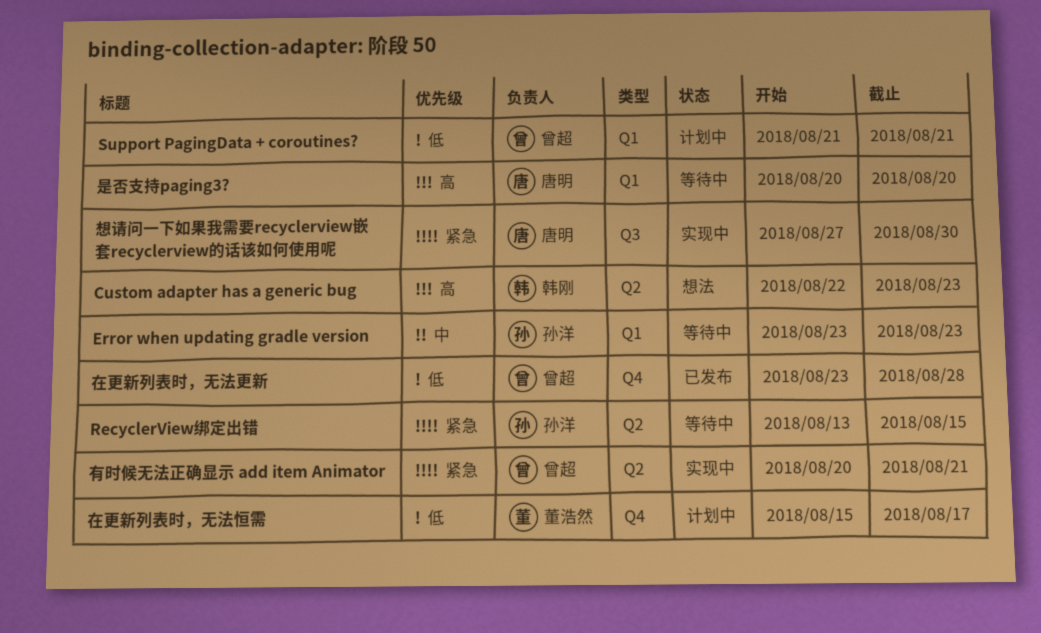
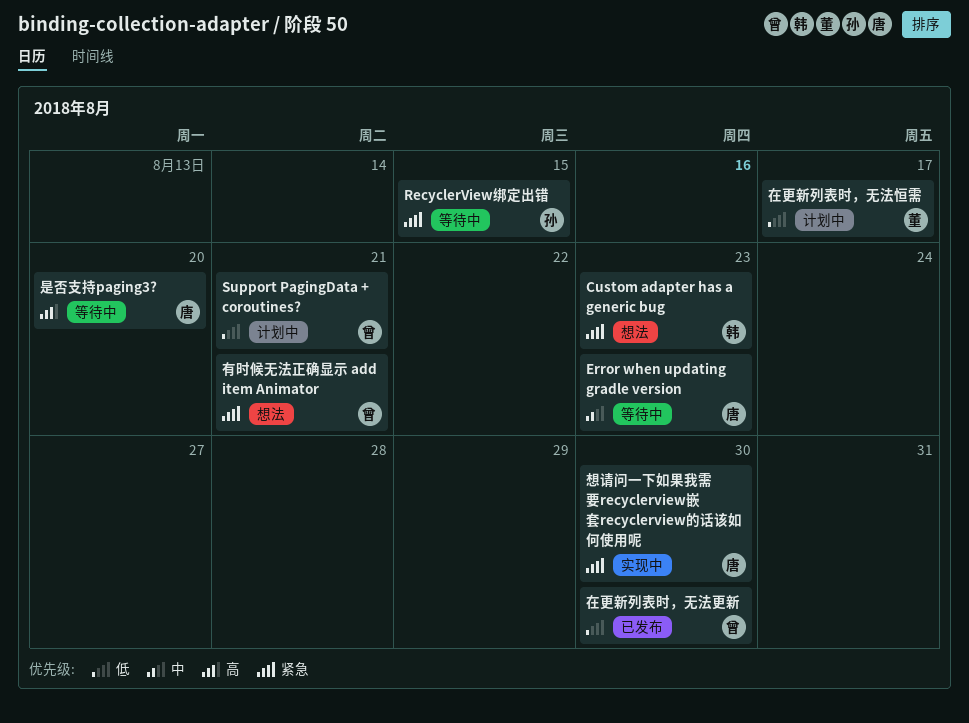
Custom adapter has a generic bug, priority: 高 -> 紧急
Error when updating gradle version, owner: 孙洋 -> 唐明
在更新列表时，无法更新, due: Aug 28 -> Aug 30
有时候无法正确显示 add item Animator, status: 实现中 -> 想法

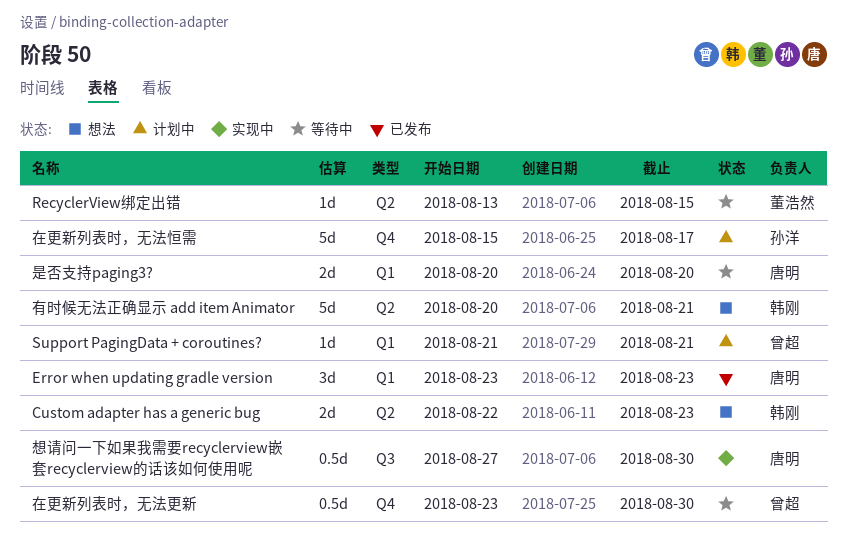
Error when updating gradle version, status: 等待中 -> 已发布
RecyclerView绑定出错, owner: 孙洋 -> 董浩然
在更新列表时，无法恒需, owner: 董浩然 -> 孙洋
在更新列表时，无法更新, status: 已发布 -> 等待中
有时候无法正确显示 add item Animator, owner: 曾超 -> 韩刚

